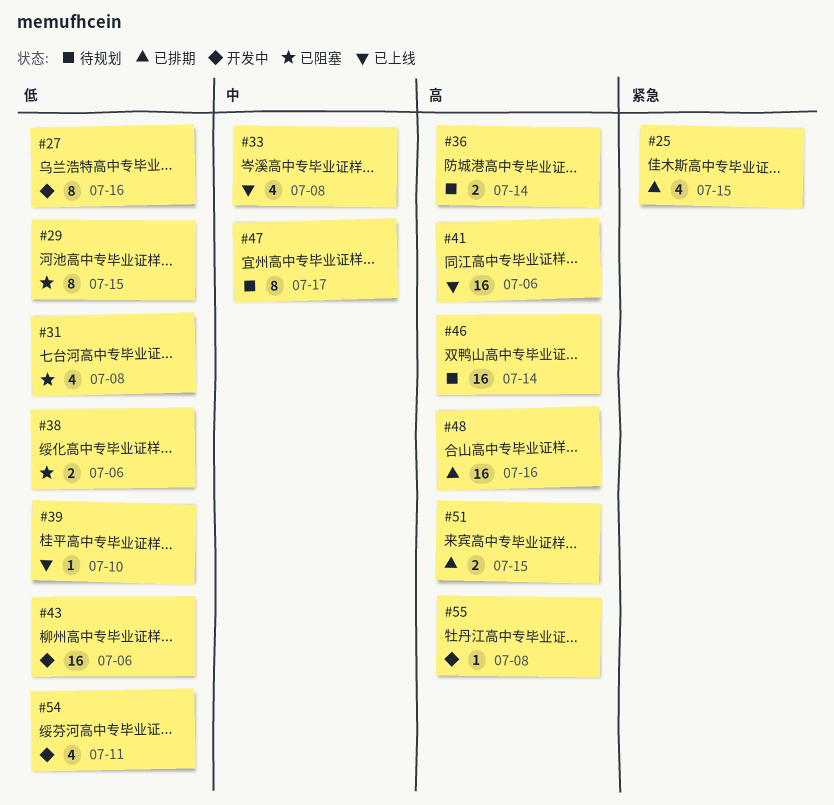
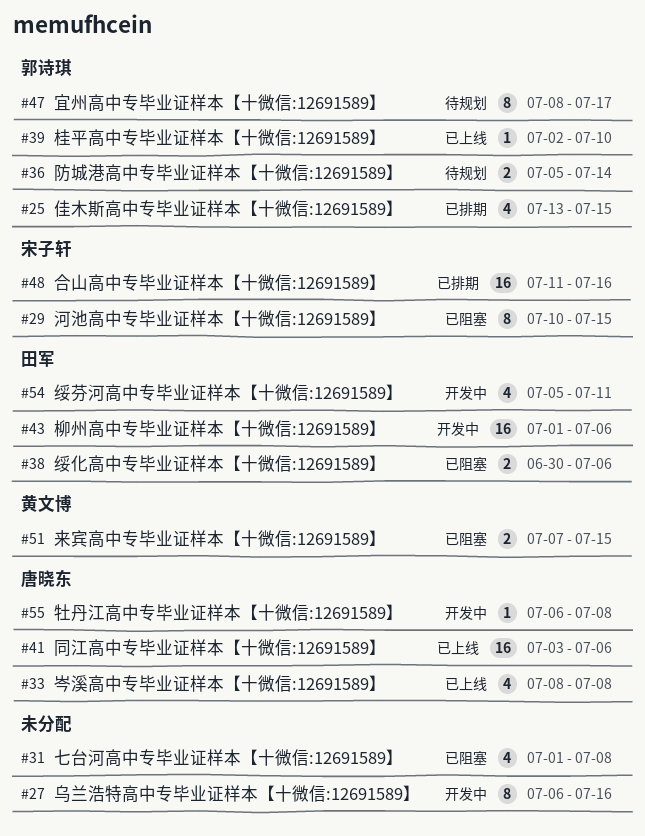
#46: present -> none
#51, status: 已排期 -> 已阻塞

